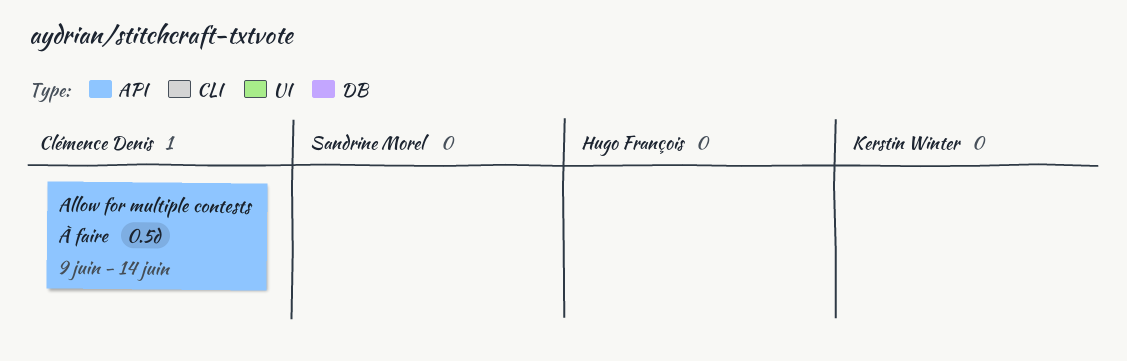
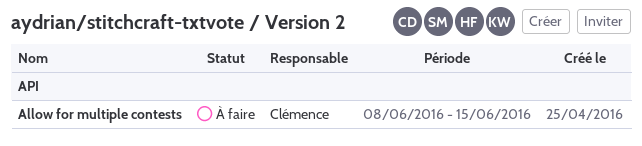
Allow for multiple contests, start: Jun 9 -> Jun 8
Allow for multiple contests, due: Jun 14 -> Jun 15

